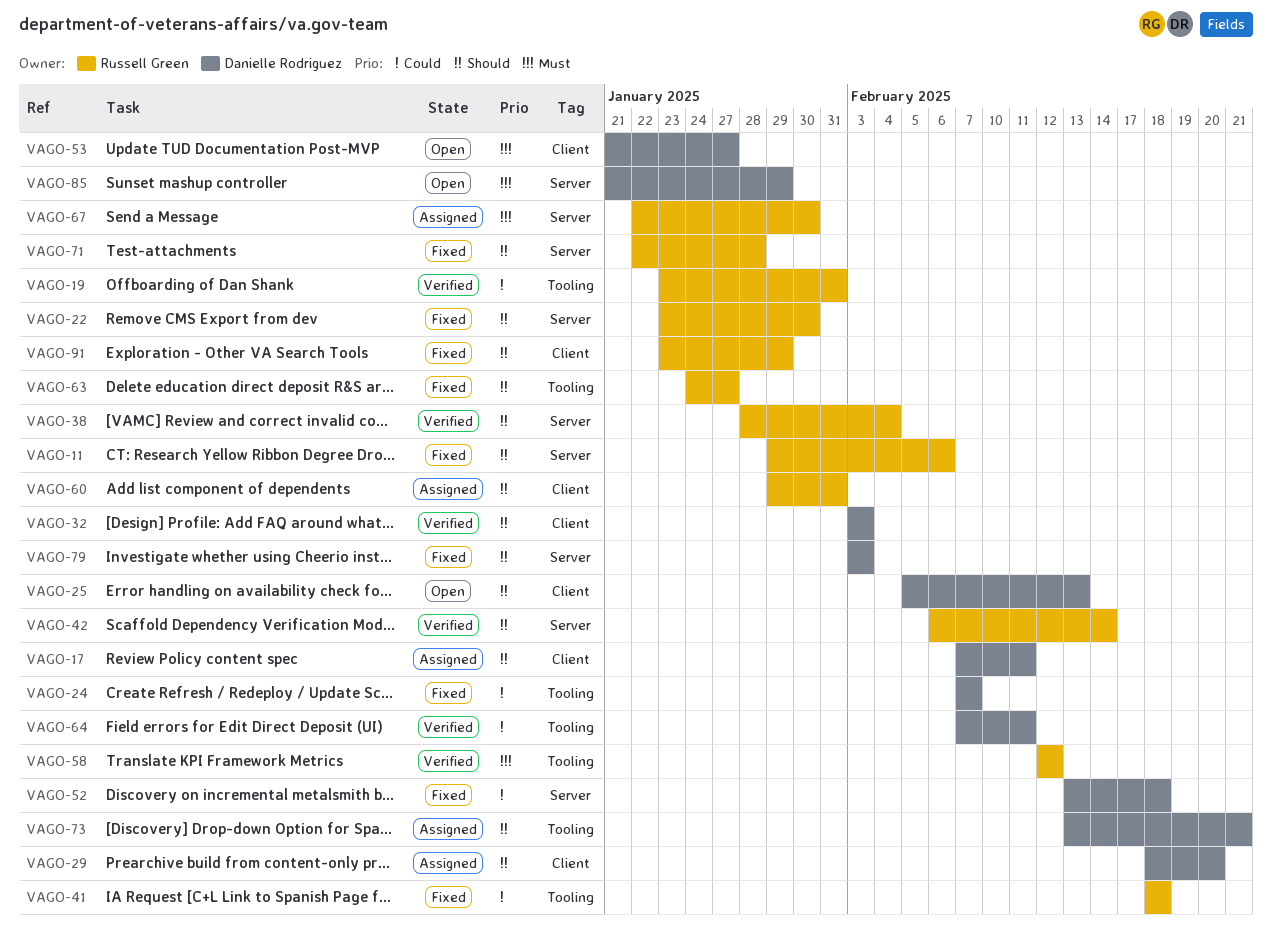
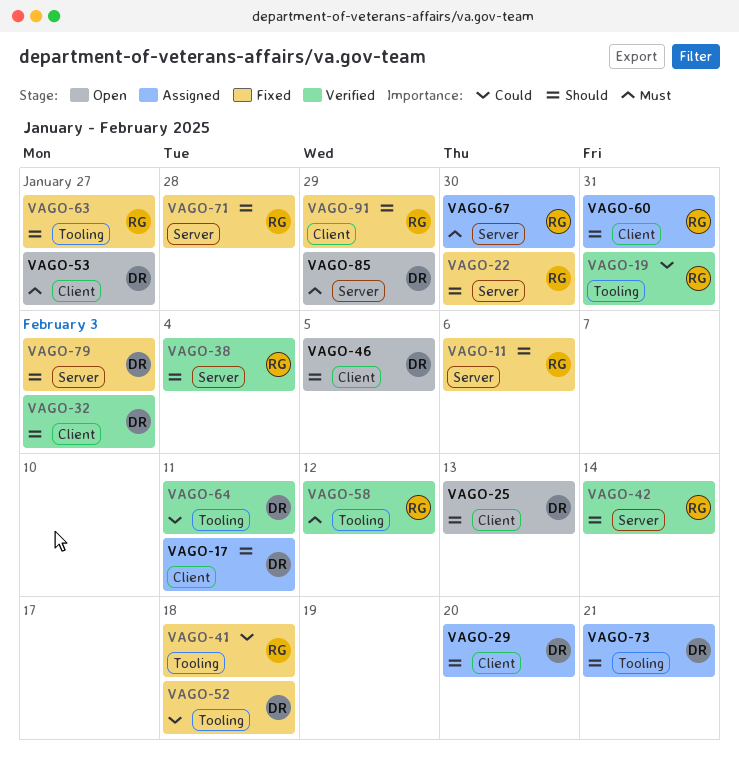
VAGO-24: present -> none
VAGO-46: none -> present
VAGO-52, label: Server -> Tooling

